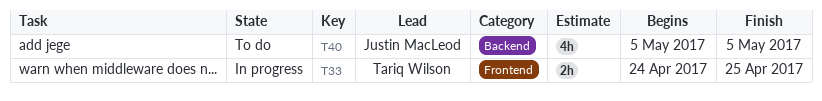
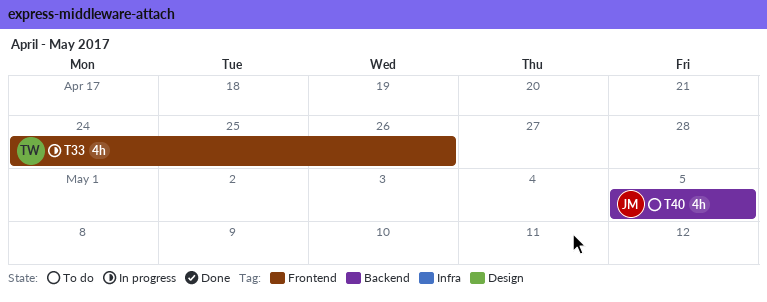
T33, estimate: 2h -> 4h
T33, due: Apr 25 -> Apr 26

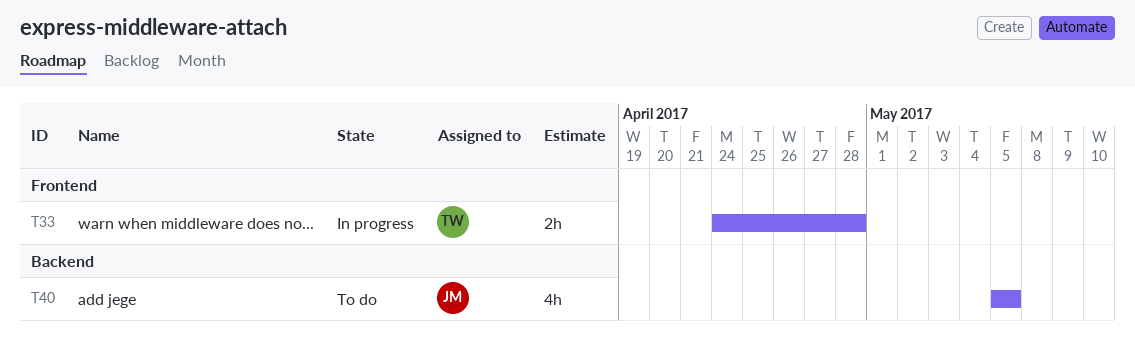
T33, estimate: 4h -> 2h
T33, due: Apr 26 -> Apr 28

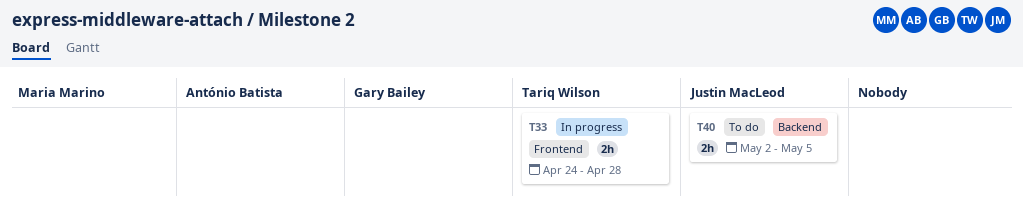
T40, estimate: 4h -> 2h
T40, start: May 5 -> May 2

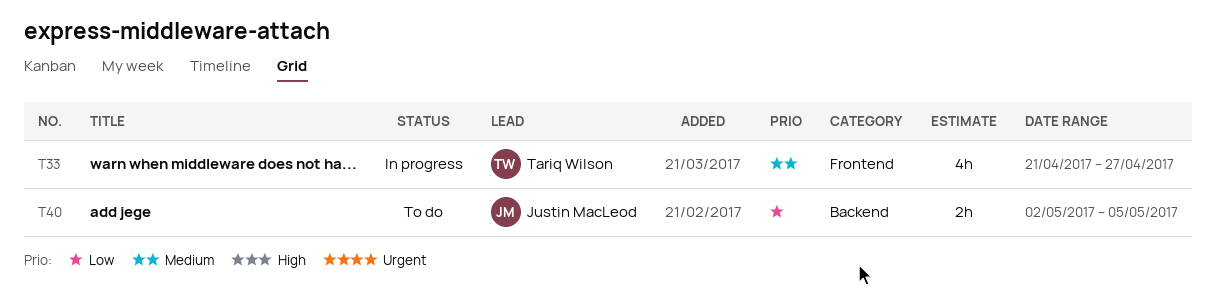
T33, estimate: 2h -> 4h
T33, start: Apr 24 -> Apr 21
T33, due: Apr 28 -> Apr 27

